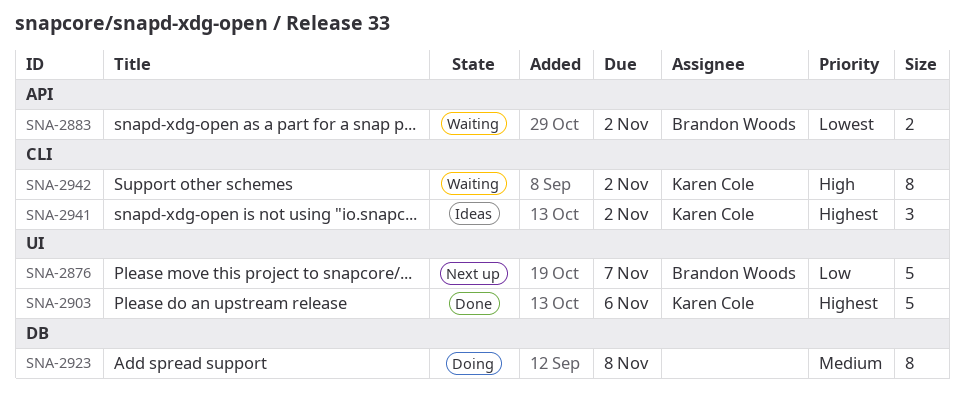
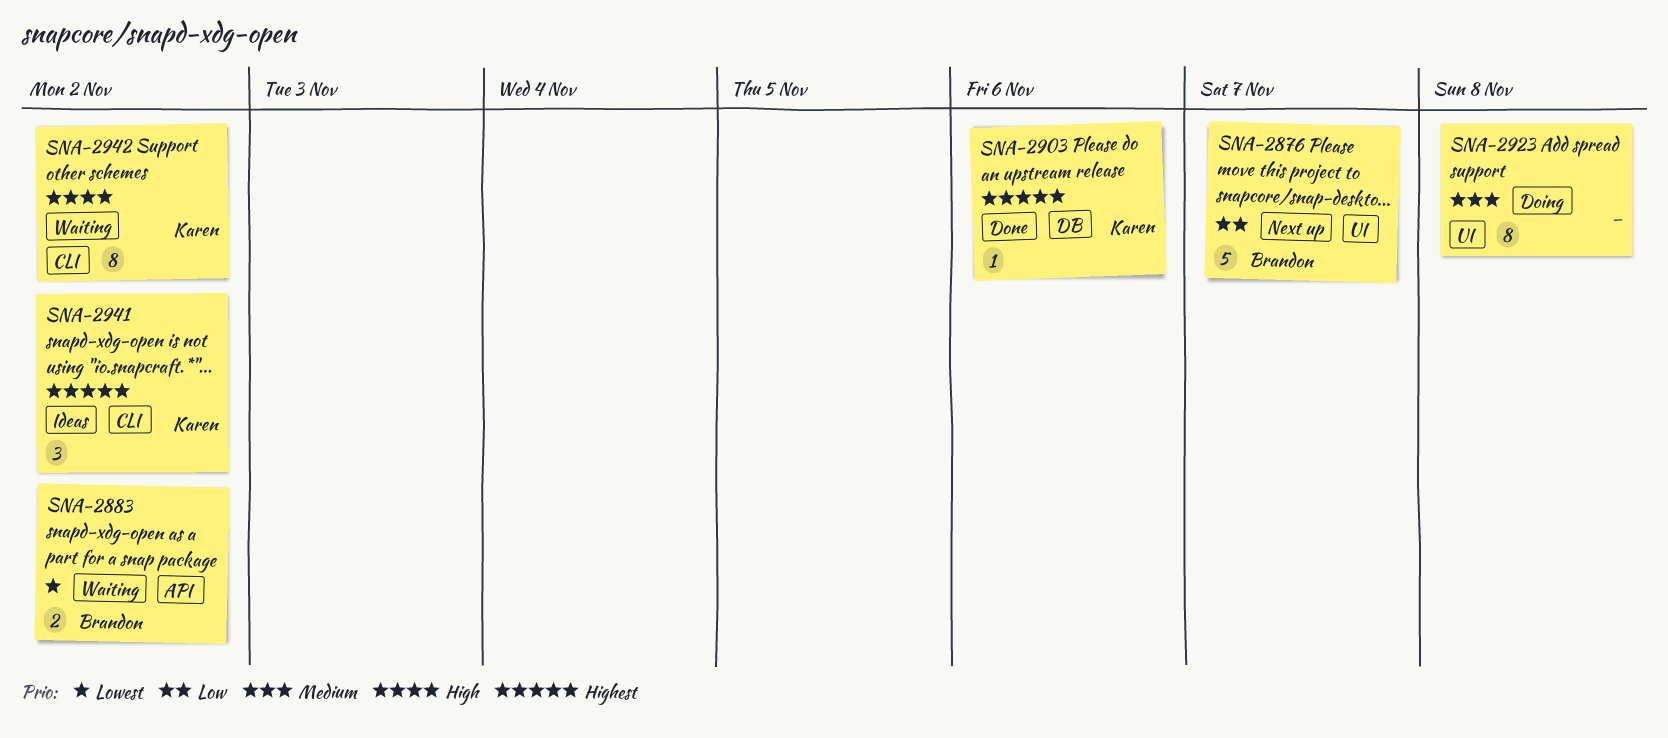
SNA-2903, label: UI -> DB
SNA-2903, estimate: 5 -> 1
SNA-2923, label: DB -> UI

